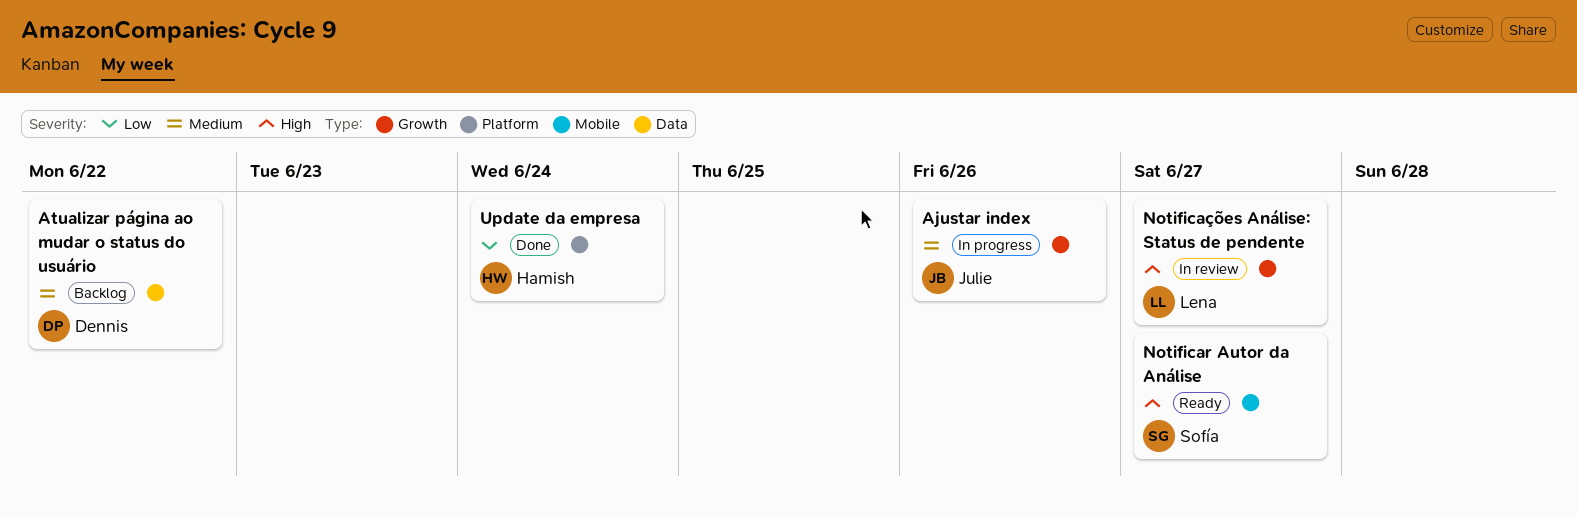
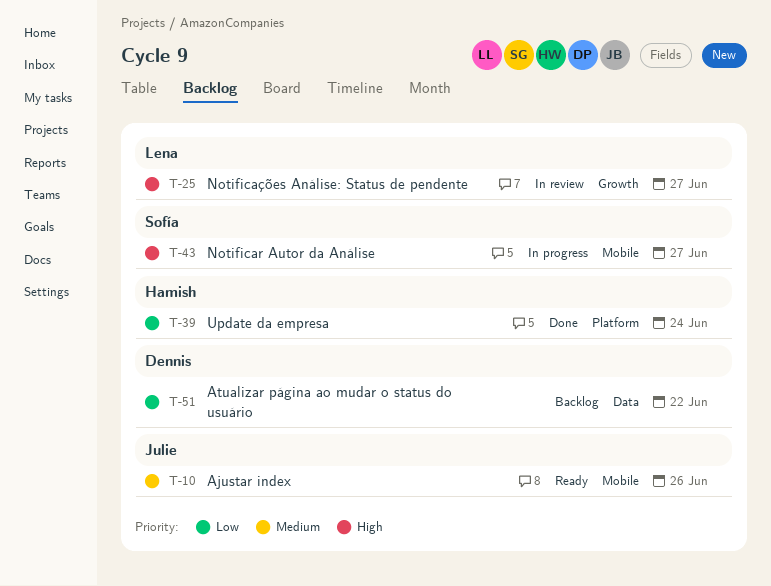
Ajustar index, status: In progress -> Ready
Ajustar index, label: Growth -> Mobile
Atualizar página ao mudar o status do usuário, priority: Medium -> Low
Notificar Autor da Análise, status: Ready -> In progress

